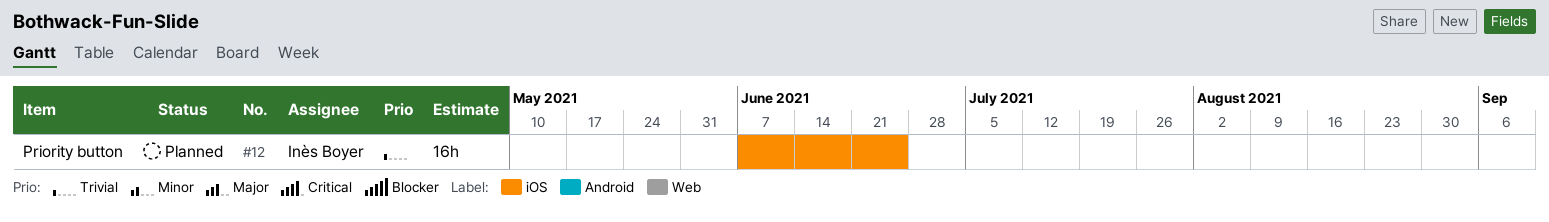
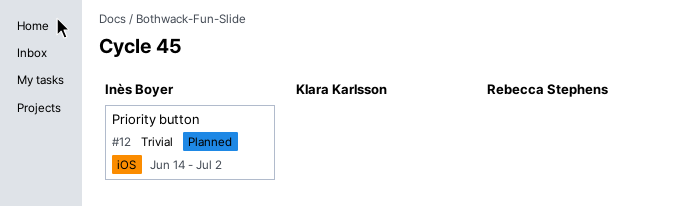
#12, start: Jun 7 -> Jun 14
#12, due: Jun 25 -> Jul 2

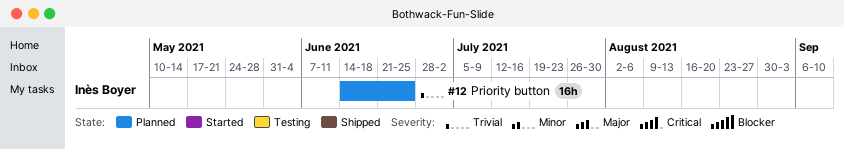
#12, due: Jul 2 -> Jun 25

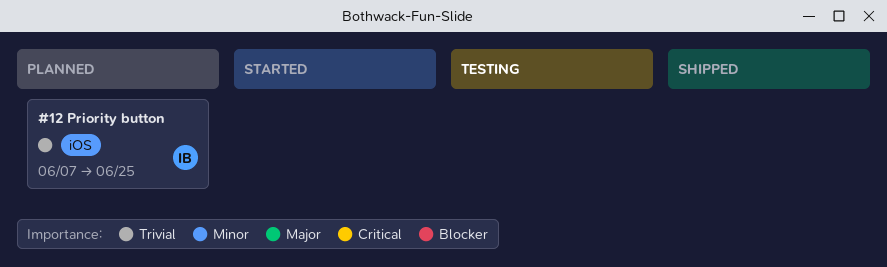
#12, start: Jun 14 -> Jun 7

